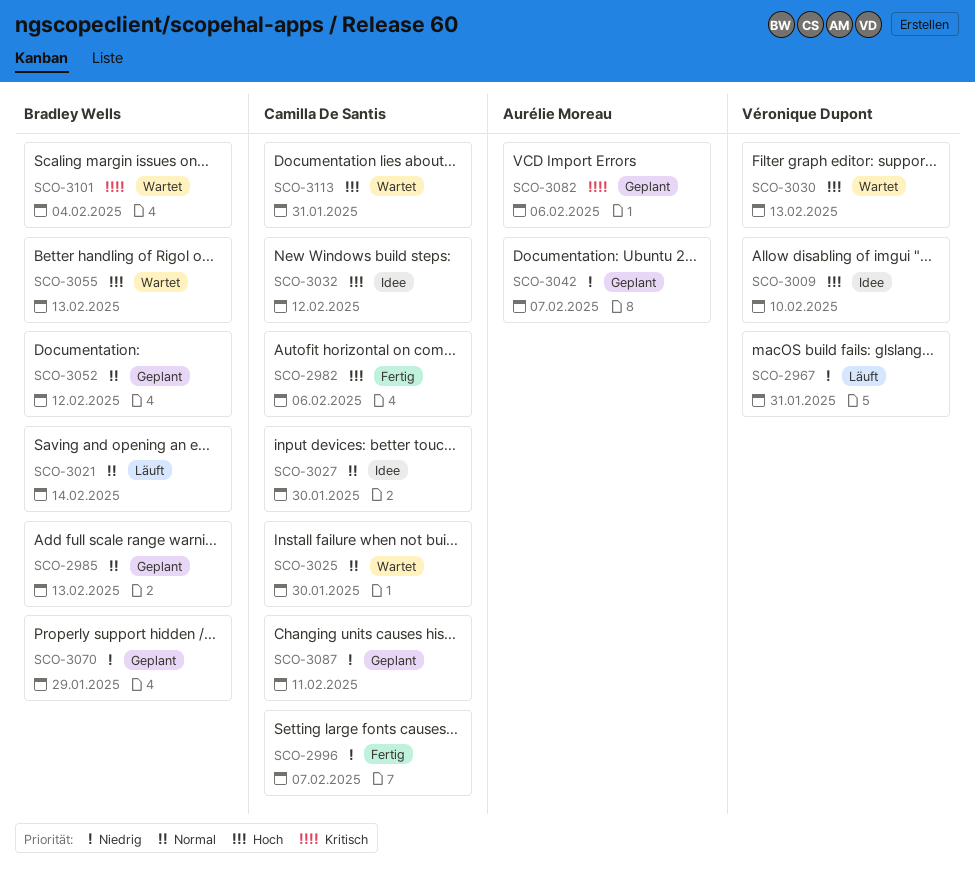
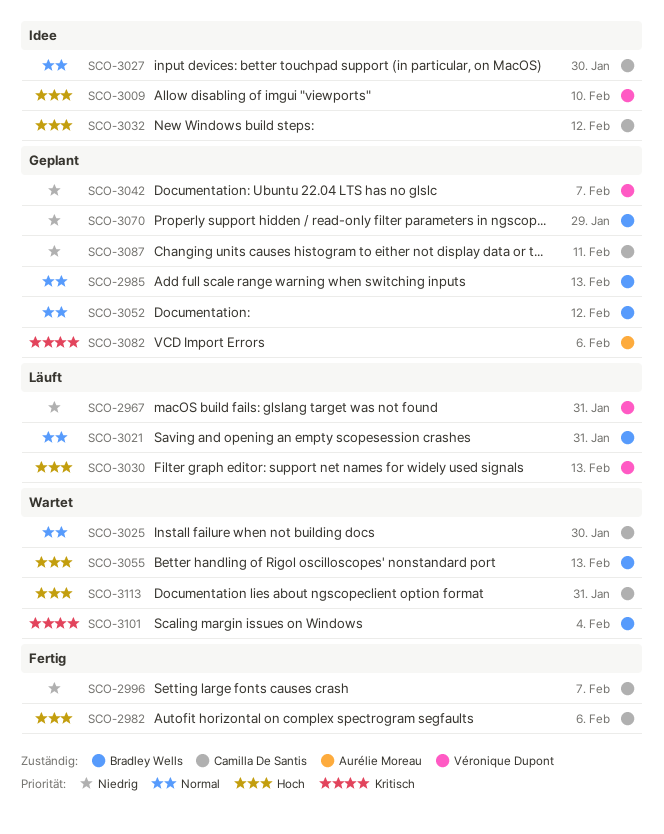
SCO-3021, due: Feb 14 -> Jan 31
SCO-3030, status: Wartet -> Läuft
SCO-3042, owner: Aurélie Moreau -> Véronique Dupont

